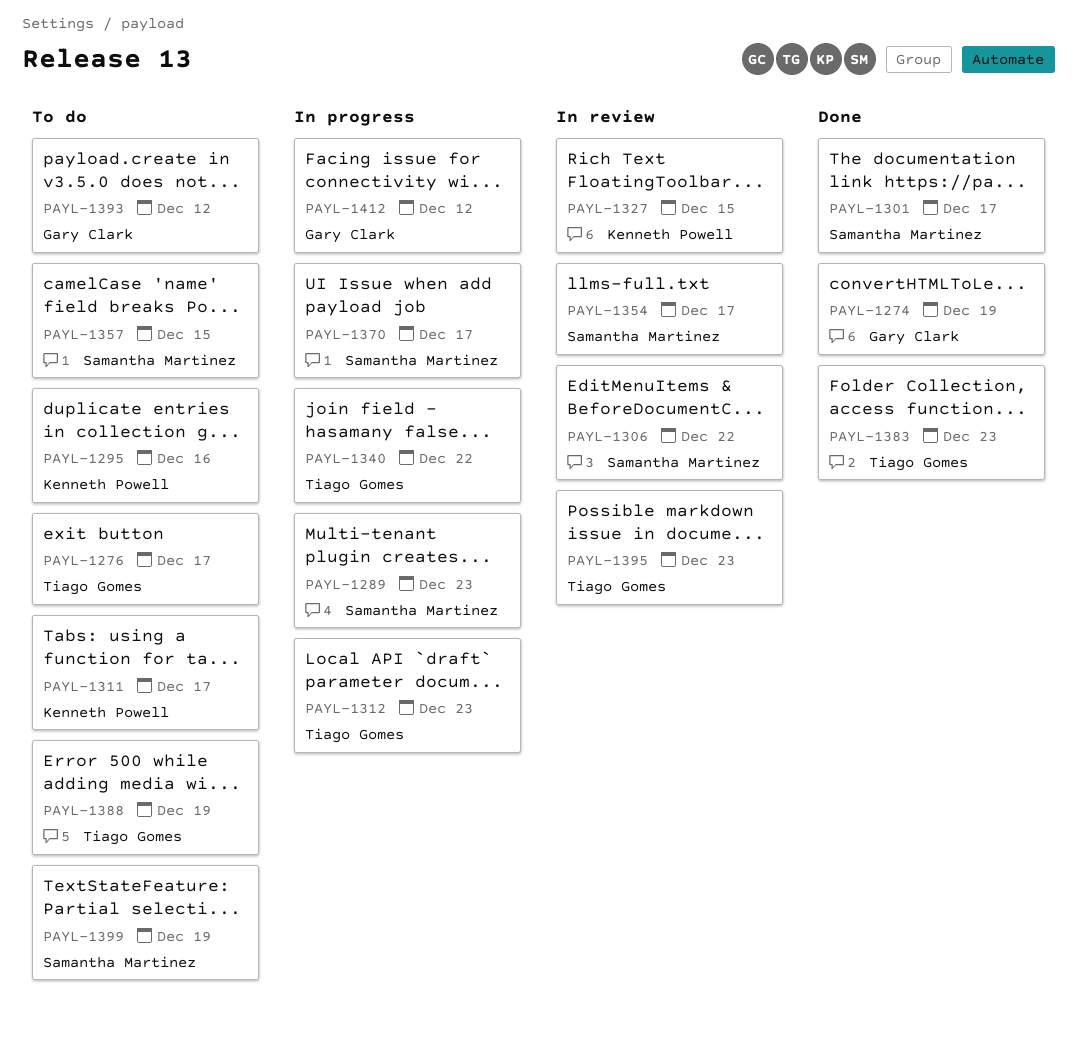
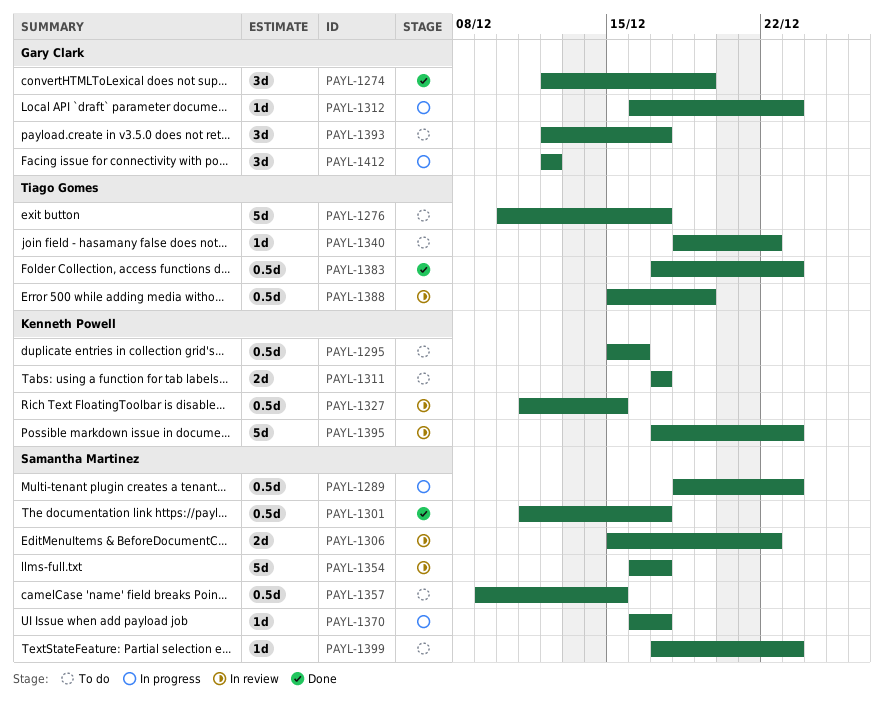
PAYL-1312, owner: Tiago Gomes -> Gary Clark
PAYL-1340, status: In progress -> To do
PAYL-1388, status: To do -> In review
PAYL-1393, due: Dec 12 -> Dec 17
PAYL-1395, owner: Tiago Gomes -> Kenneth Powell
PAYL-1399, due: Dec 19 -> Dec 23

